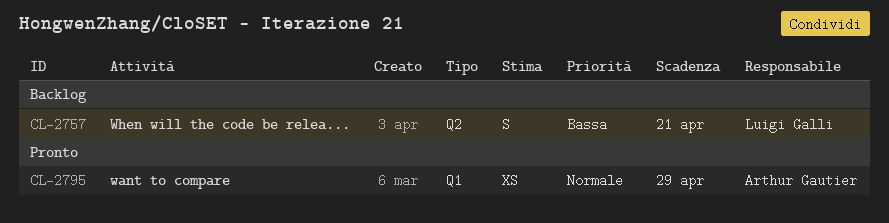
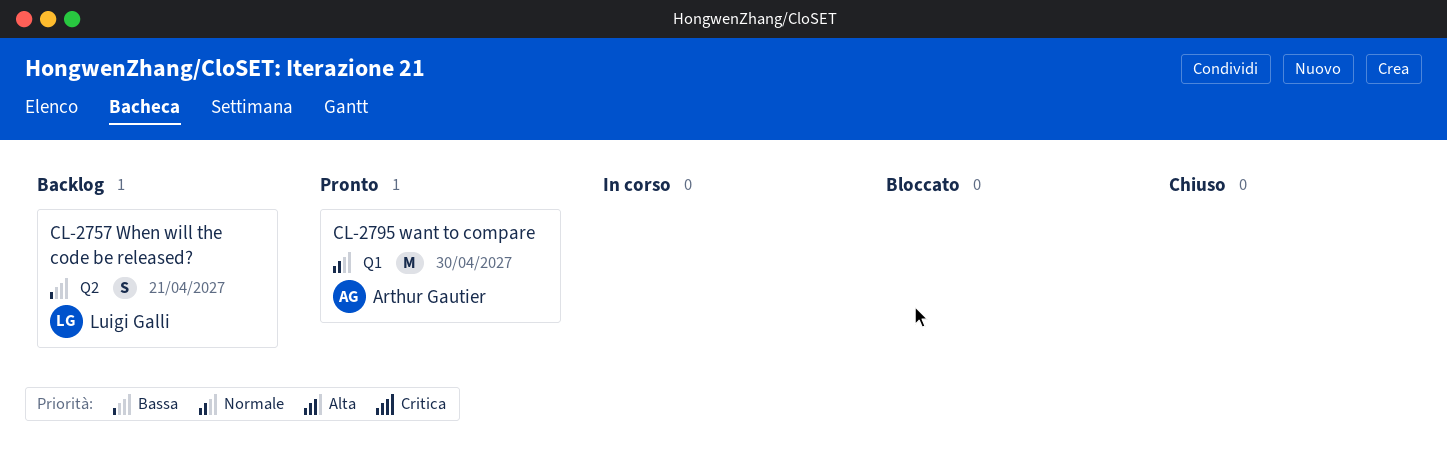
CL-2795, estimate: XS -> M
CL-2795, due: Apr 29 -> Apr 30

